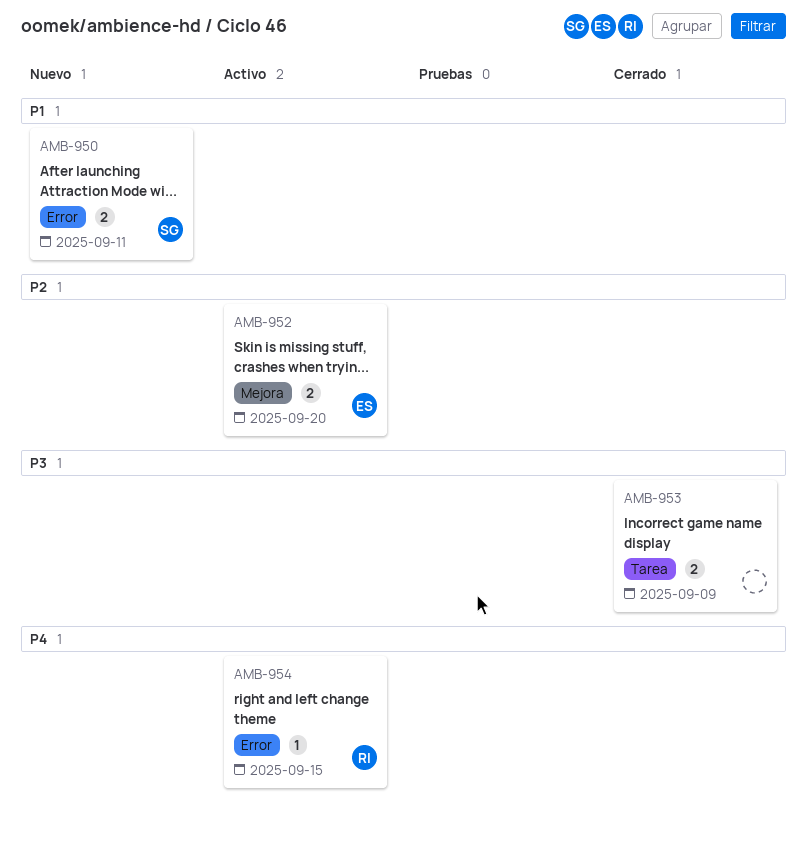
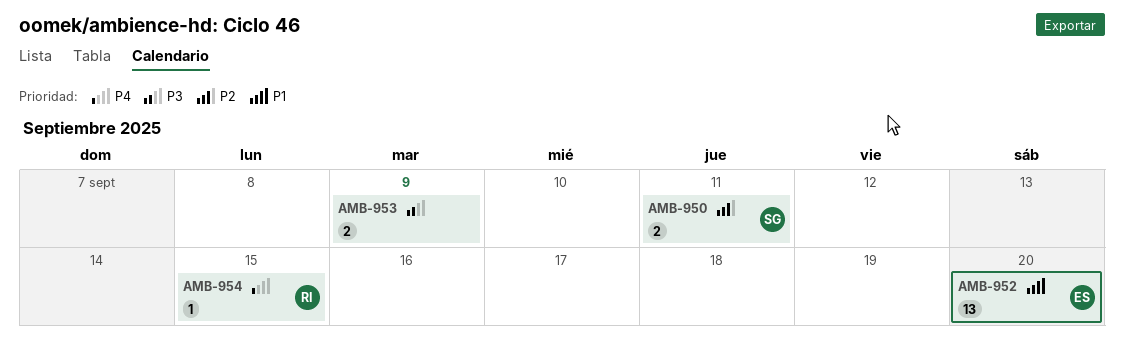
AMB-950, priority: P1 -> P2
AMB-952, priority: P2 -> P1
AMB-952, estimate: 2 -> 13

